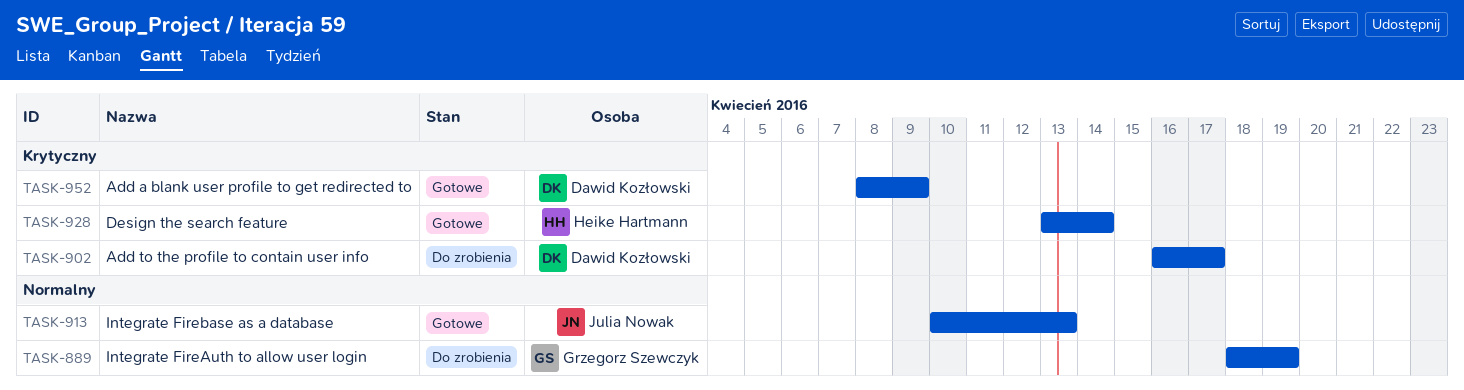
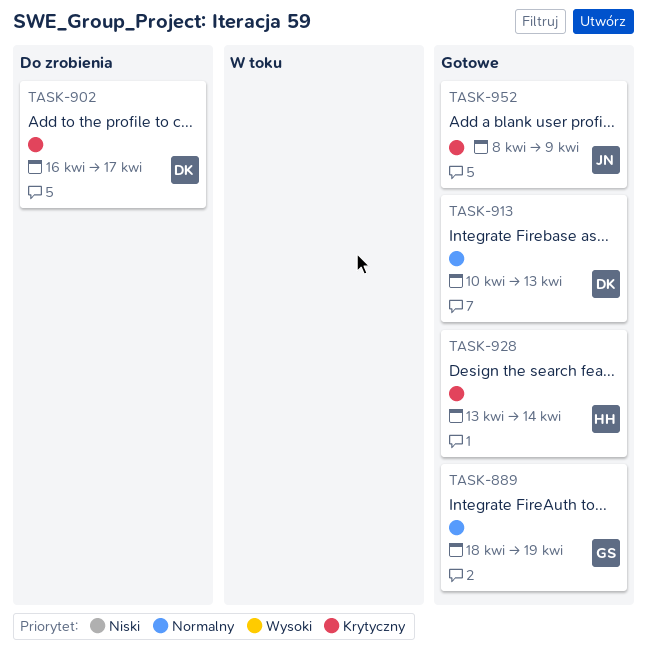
TASK-889, status: Do zrobienia -> Gotowe
TASK-913, owner: Julia Nowak -> Dawid Kozłowski
TASK-952, owner: Dawid Kozłowski -> Julia Nowak

